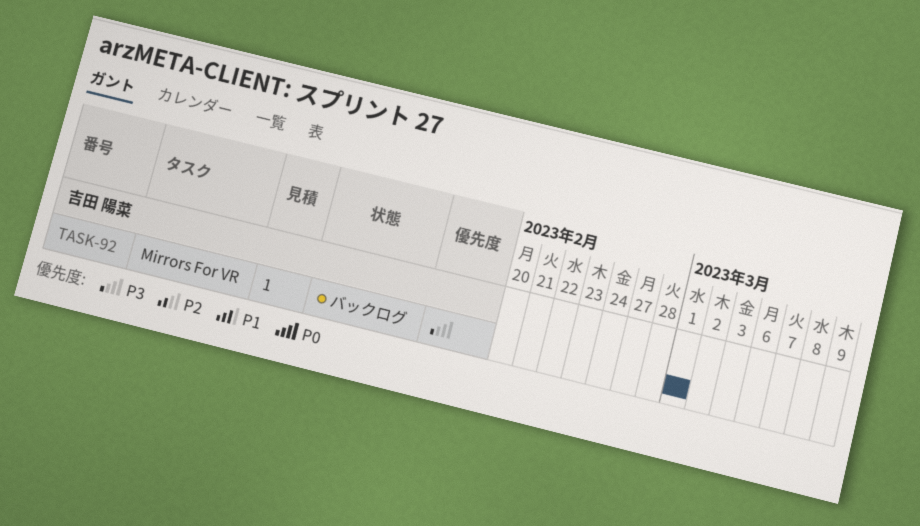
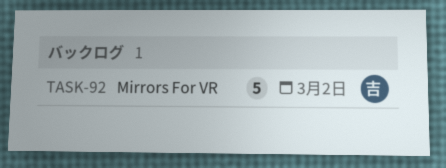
TASK-92, estimate: 1 -> 5
TASK-92, due: Mar 1 -> Mar 2

